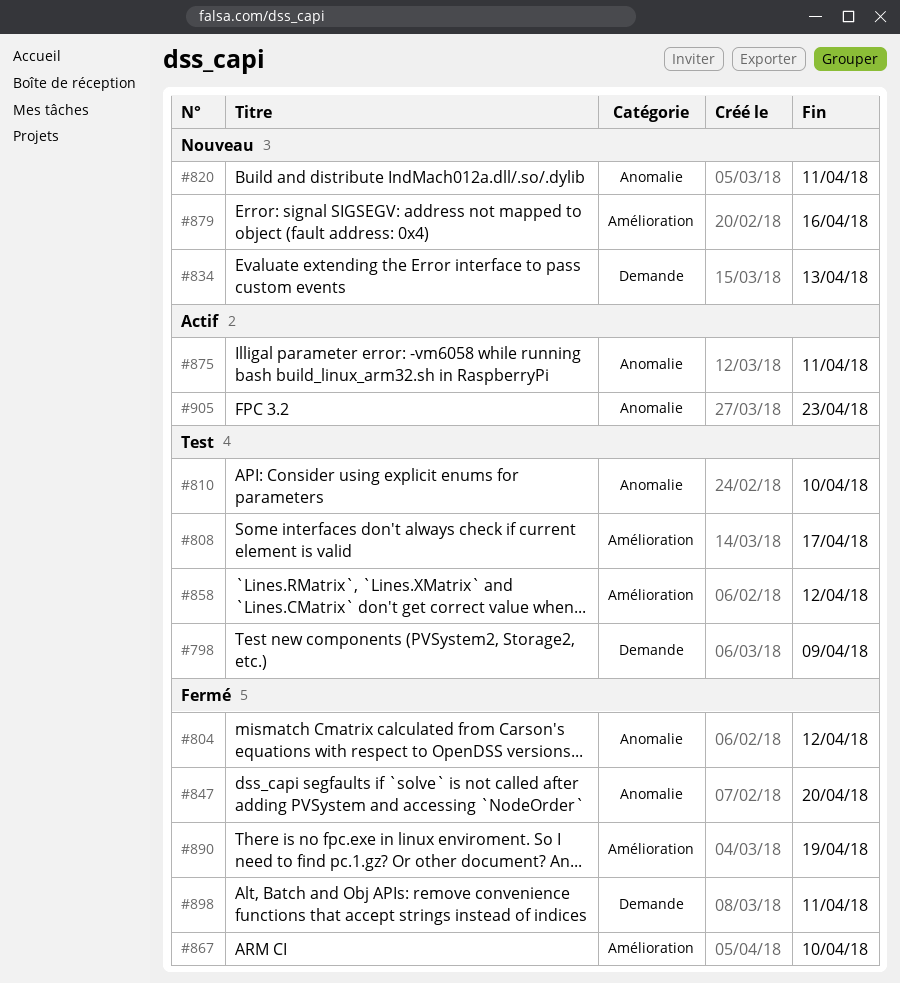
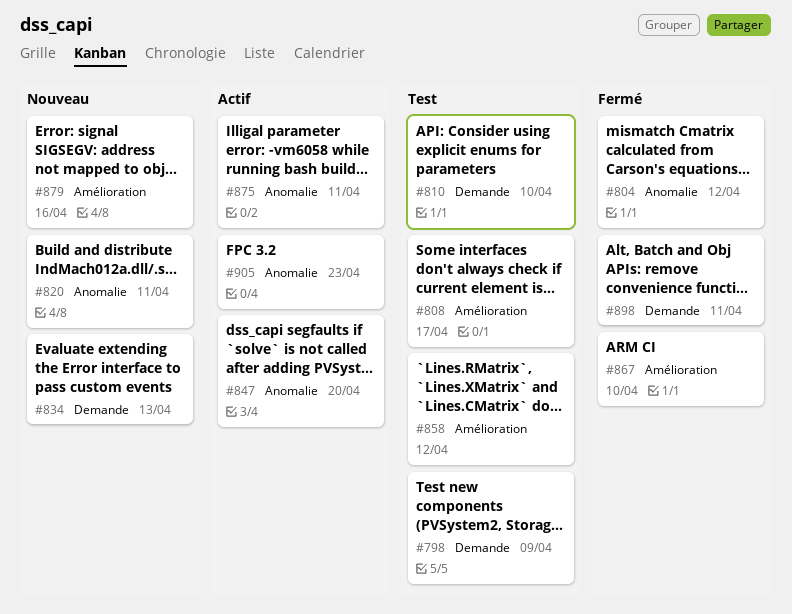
#810, label: Anomalie -> Demande
#847, status: Fermé -> Actif
#890: present -> none

